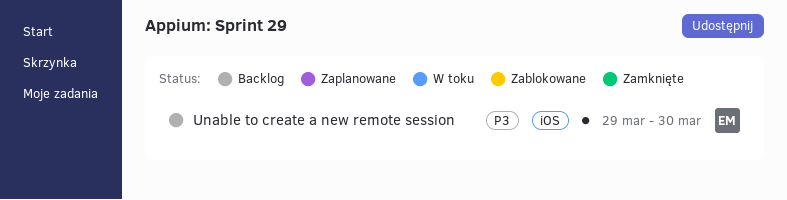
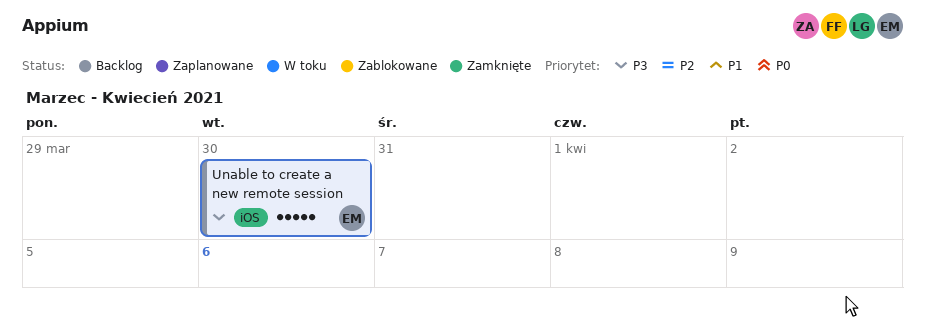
Unable to create a new remote session, estimate: 1 -> 5

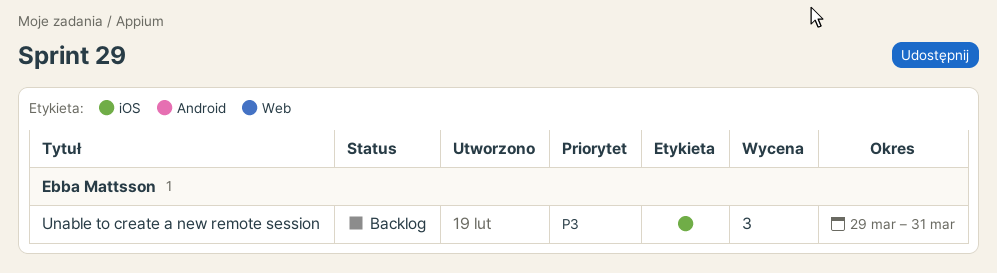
Unable to create a new remote session, estimate: 5 -> 3
Unable to create a new remote session, due: Mar 30 -> Mar 31

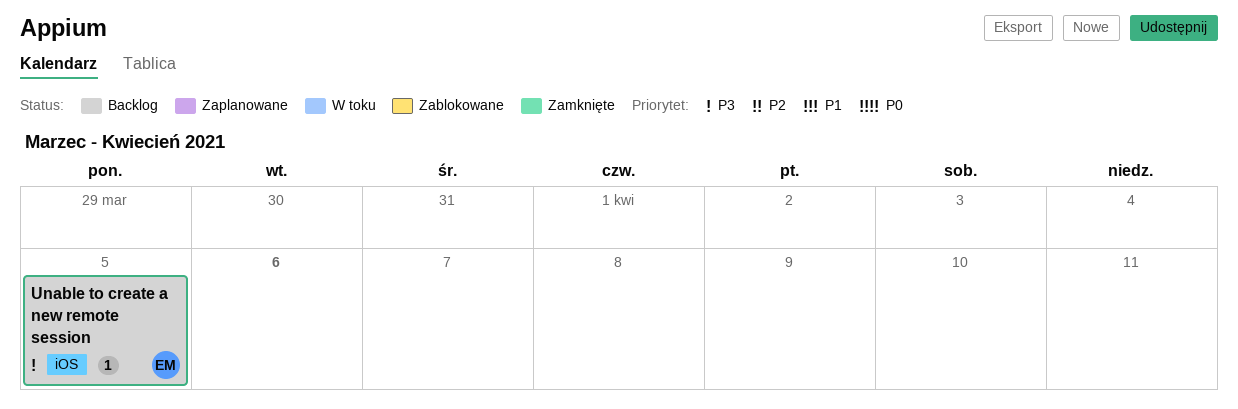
Unable to create a new remote session, estimate: 3 -> 1
Unable to create a new remote session, due: Mar 31 -> Apr 5

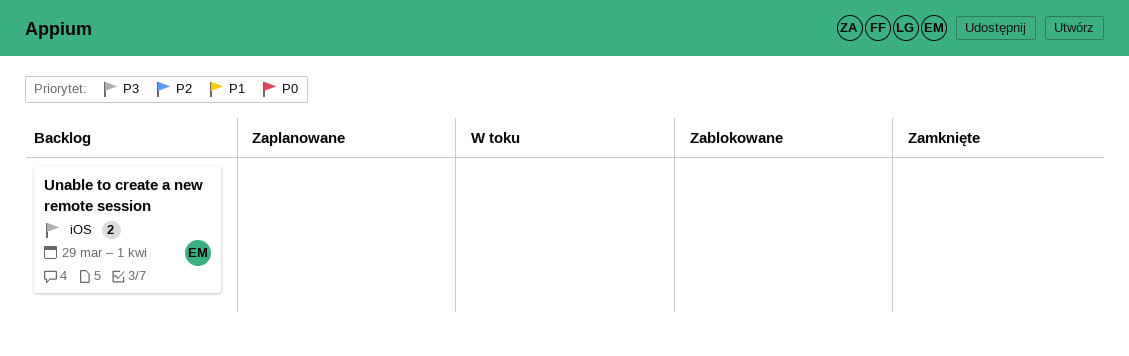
Unable to create a new remote session, estimate: 1 -> 2
Unable to create a new remote session, due: Apr 5 -> Apr 1

